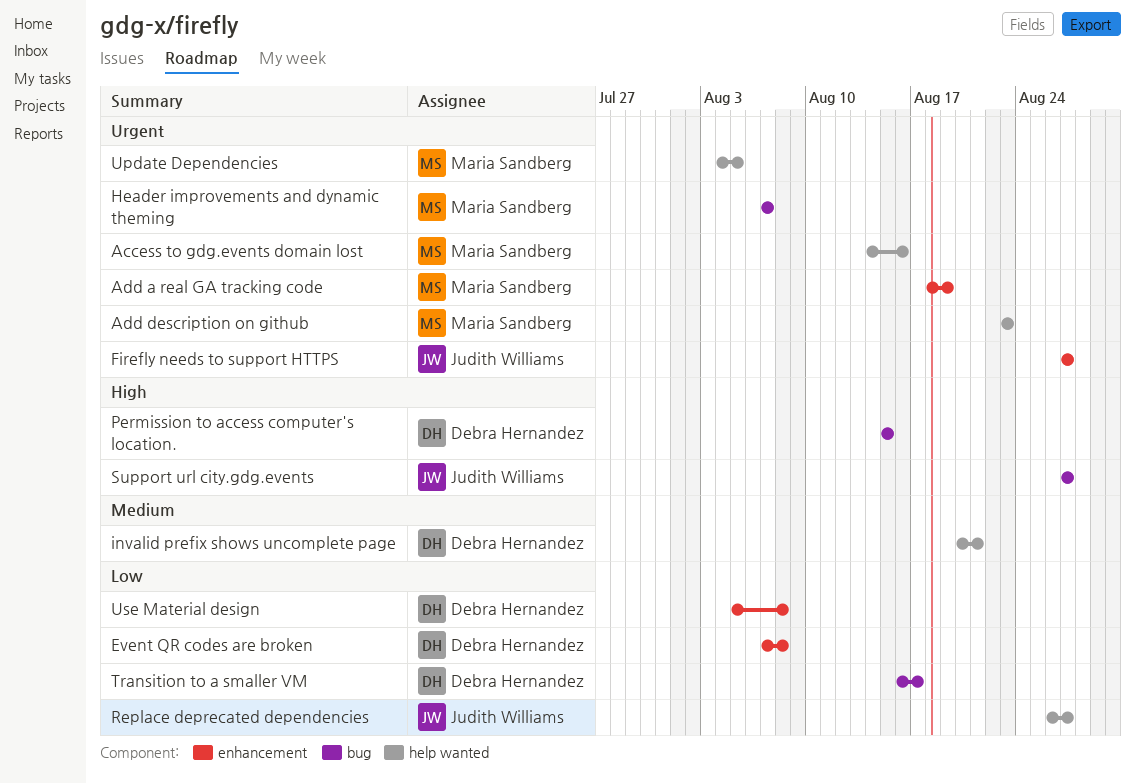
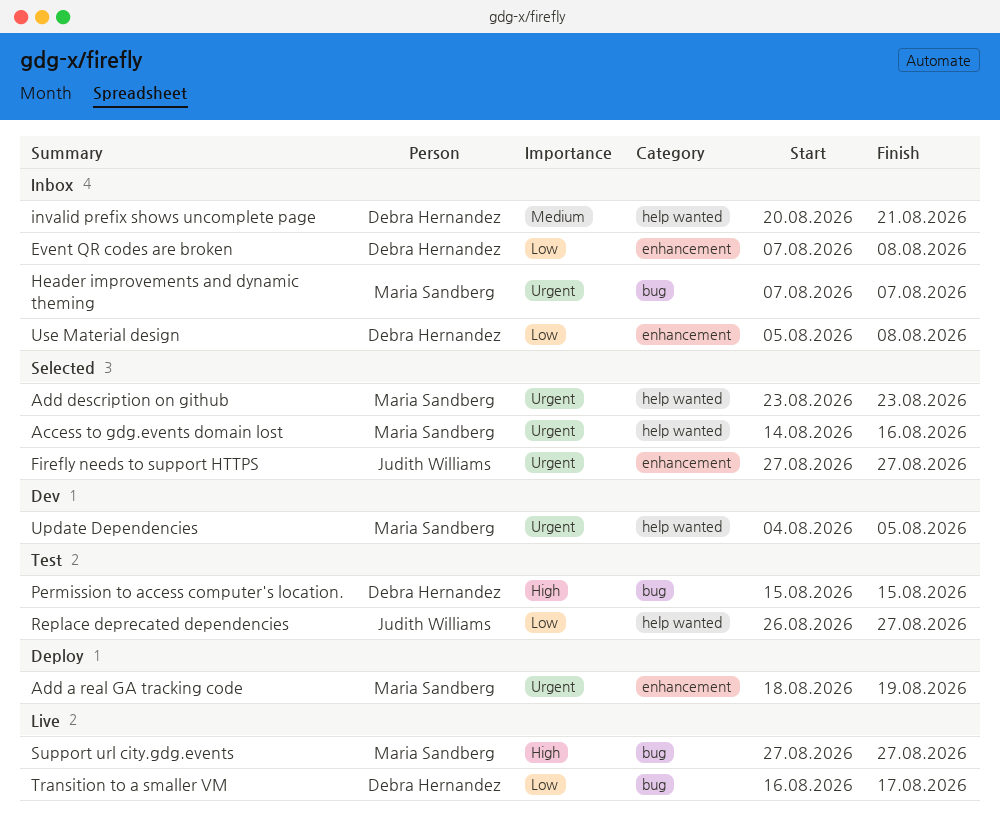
Support url city.gdg.events, owner: Judith Williams -> Maria Sandberg

